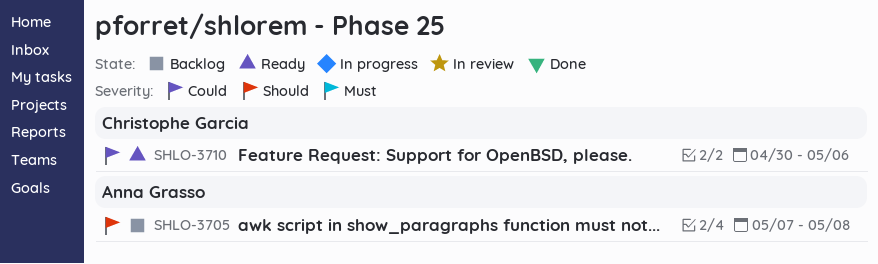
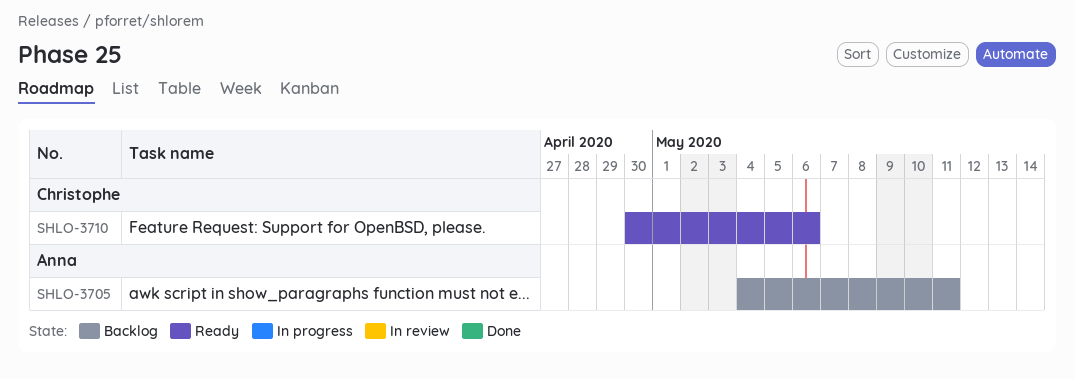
SHLO-3705, start: May 7 -> May 4
SHLO-3705, due: May 8 -> May 11

